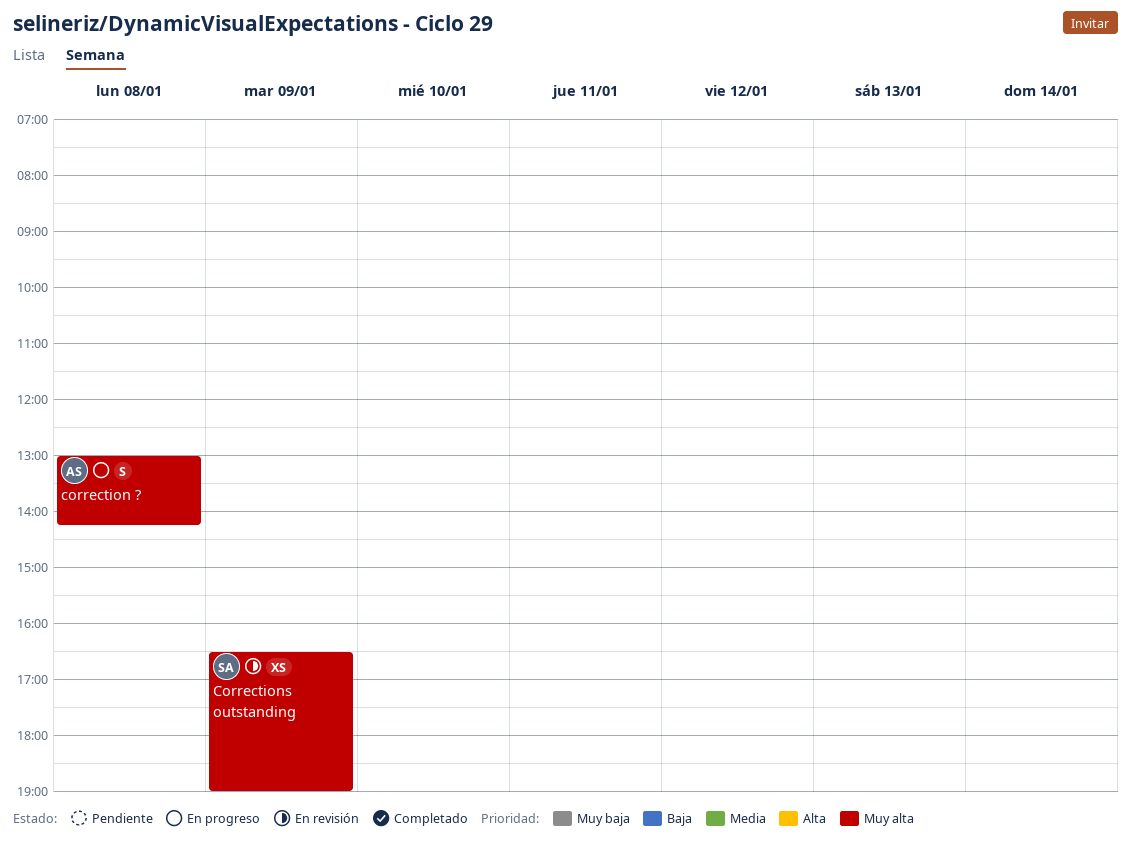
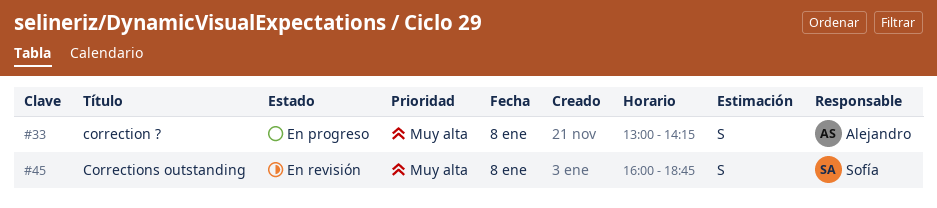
Corrections outstanding, estimate: XS -> S
Corrections outstanding, day: Jan 9 -> Jan 8
Corrections outstanding, begins: 16:30 -> 16:00
Corrections outstanding, ends: 19:00 -> 18:45

